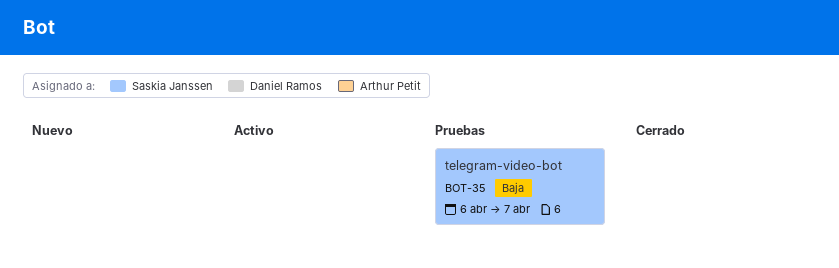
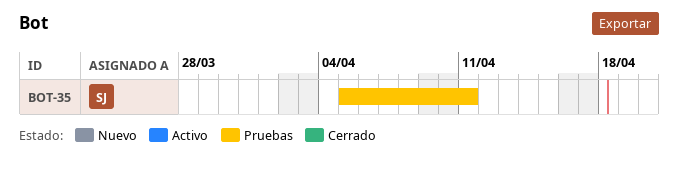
BOT-35, start: Apr 6 -> Apr 5
BOT-35, due: Apr 7 -> Apr 11

